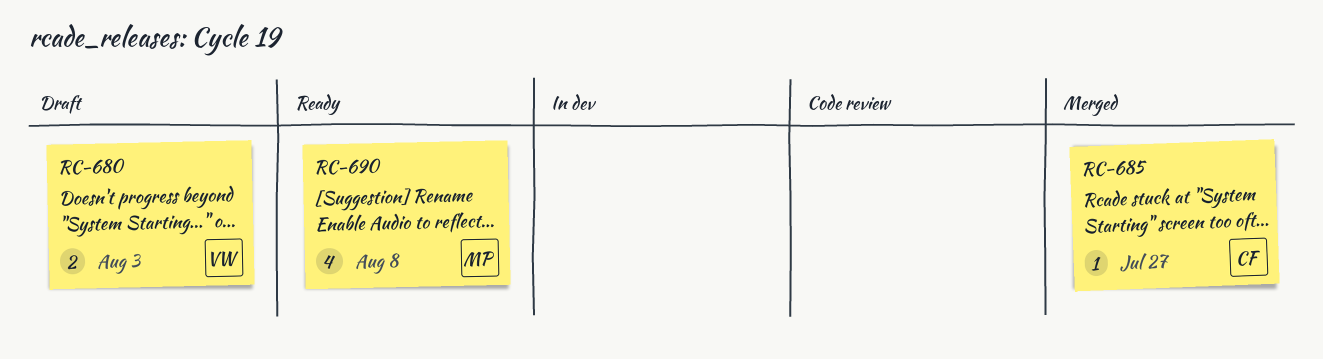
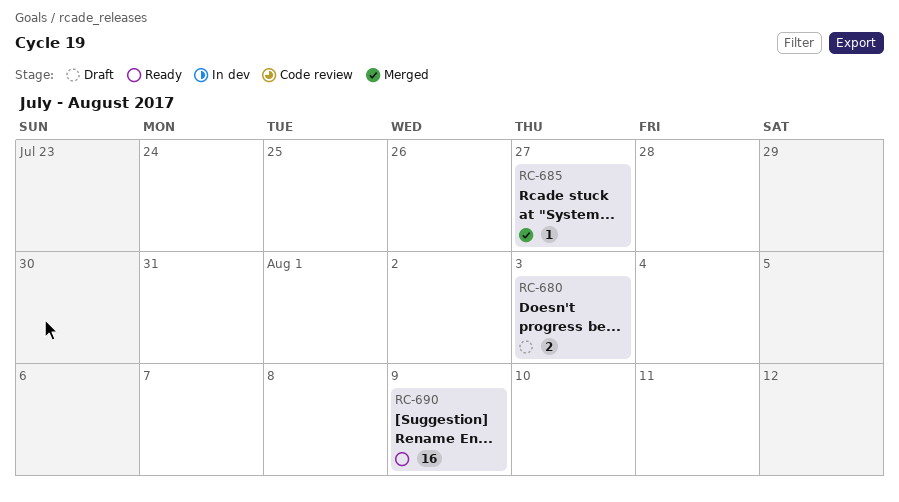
RC-690, estimate: 4 -> 16
RC-690, due: Aug 8 -> Aug 9

